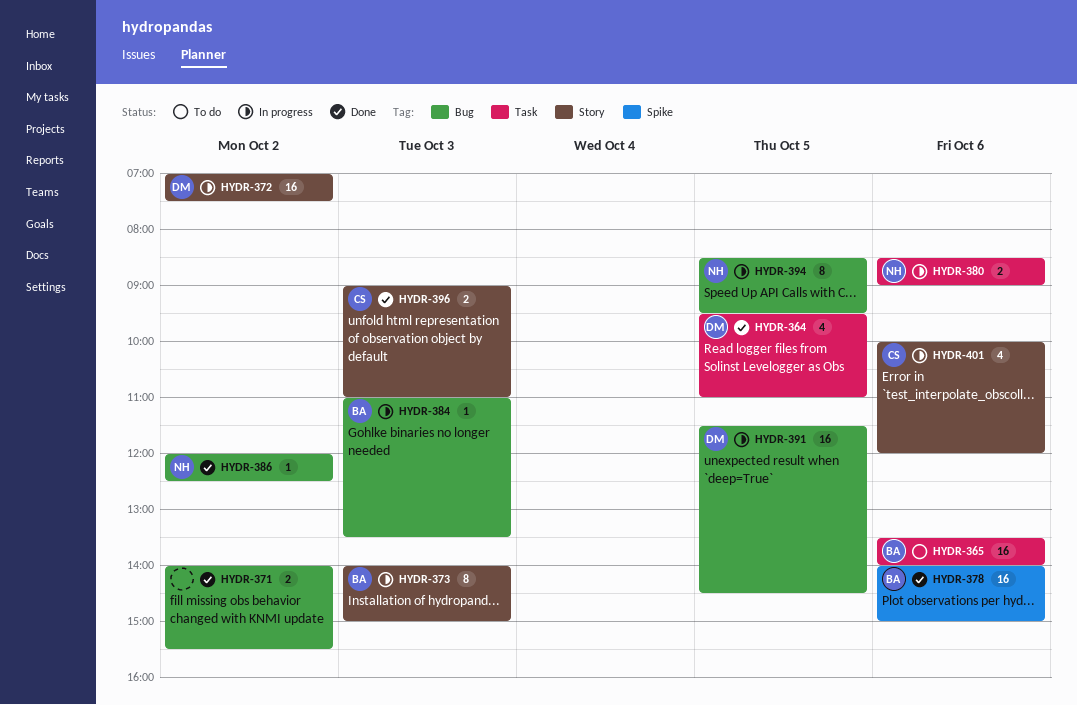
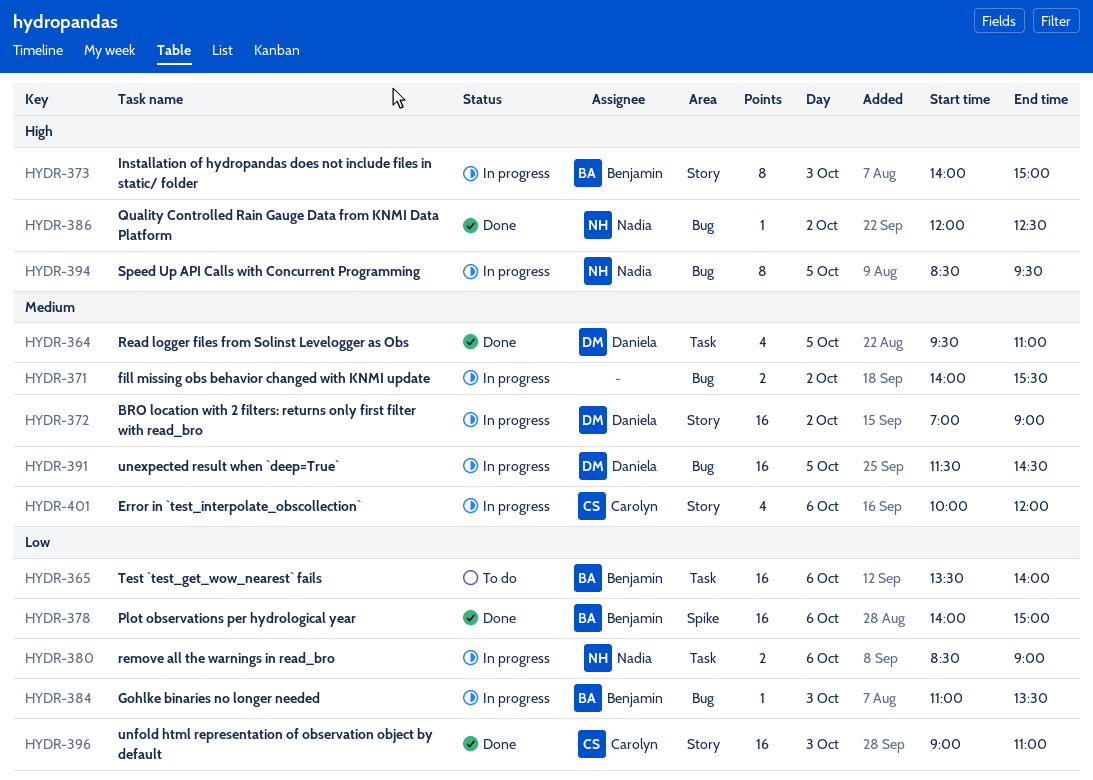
HYDR-371, status: Done -> In progress
HYDR-372, ends: 07:30 -> 09:00
HYDR-396, estimate: 2 -> 16

